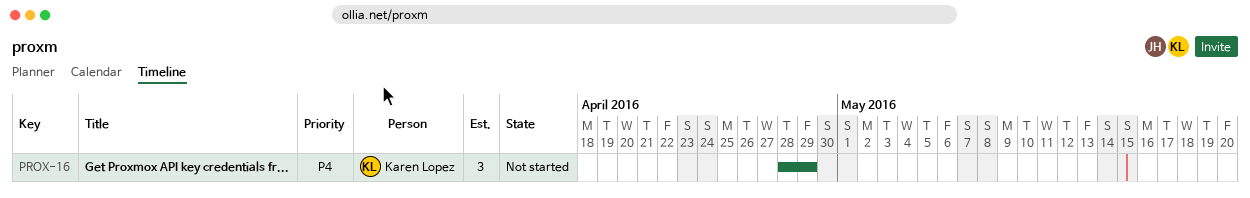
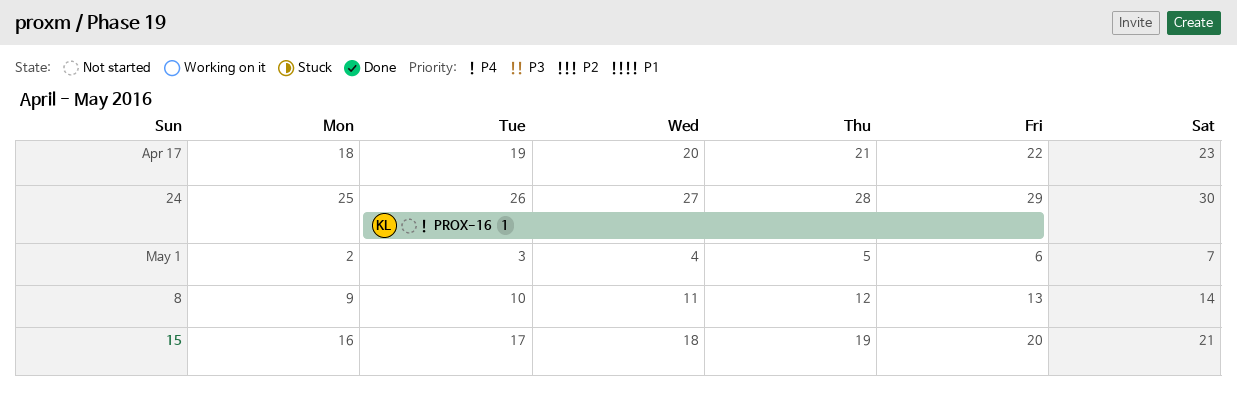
PROX-16, estimate: 3 -> 1
PROX-16, start: Apr 28 -> Apr 26

